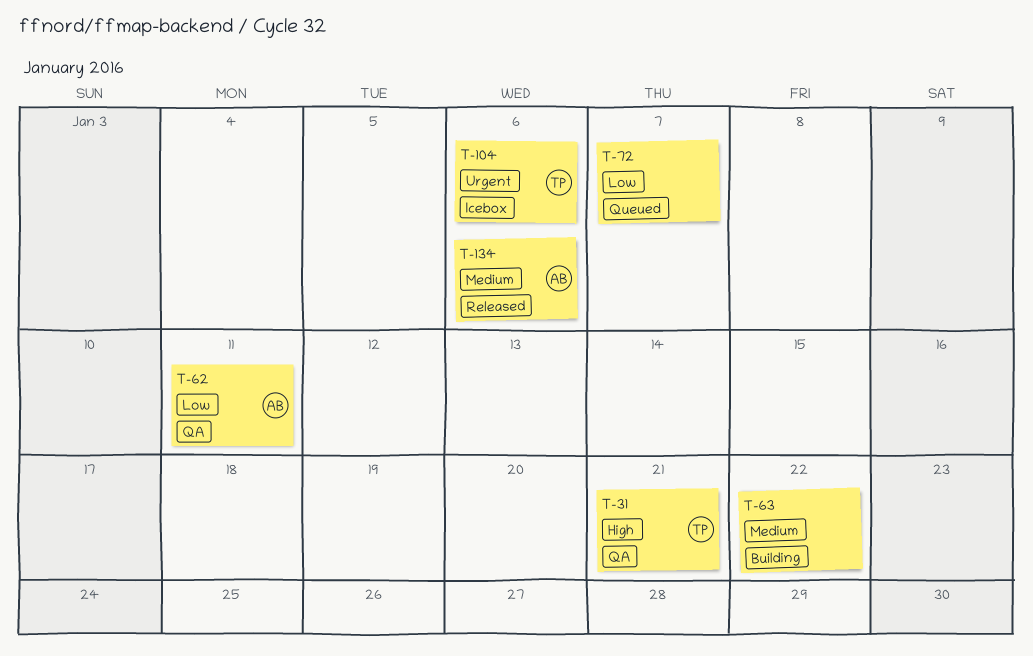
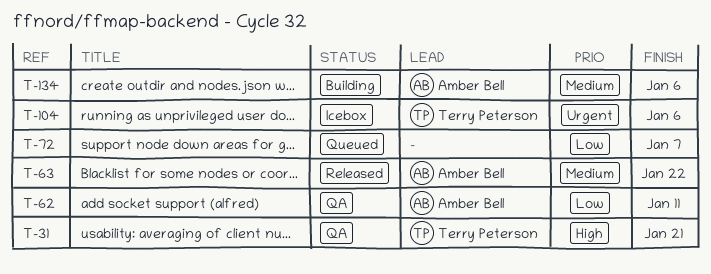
T-63, status: Building -> Released
T-63, owner: none -> Amber Bell
T-134, status: Released -> Building

